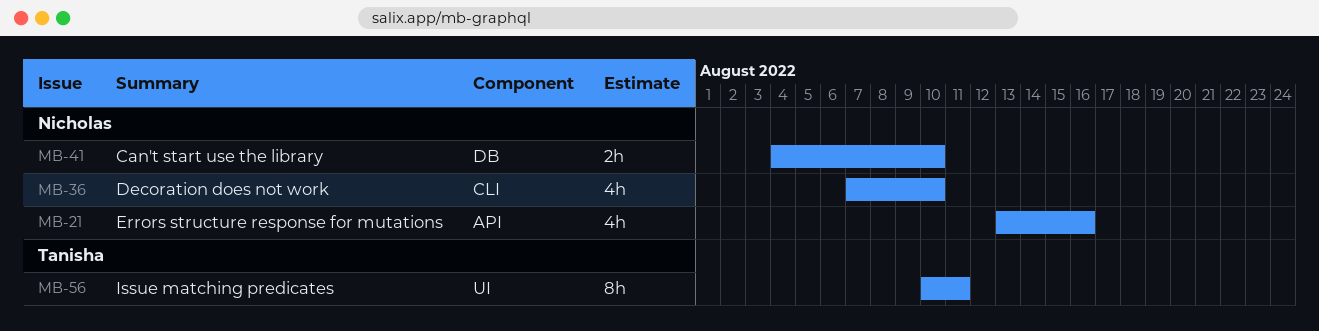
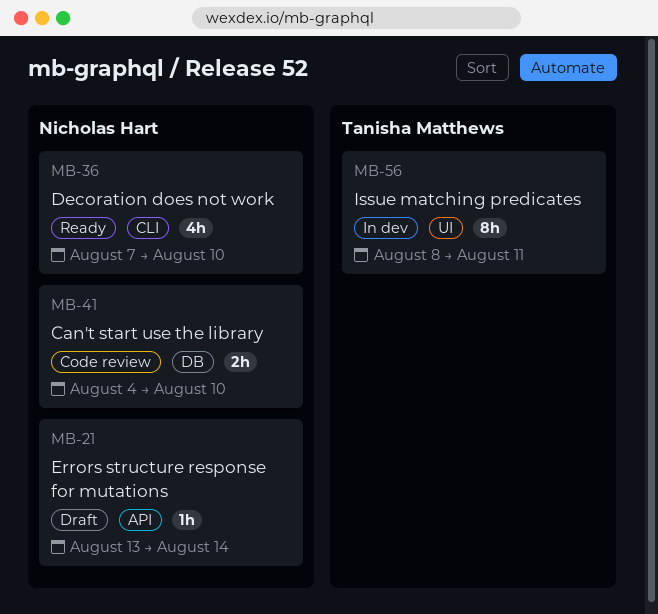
MB-21, estimate: 4h -> 1h
MB-21, due: Aug 16 -> Aug 14
MB-56, start: Aug 10 -> Aug 8

